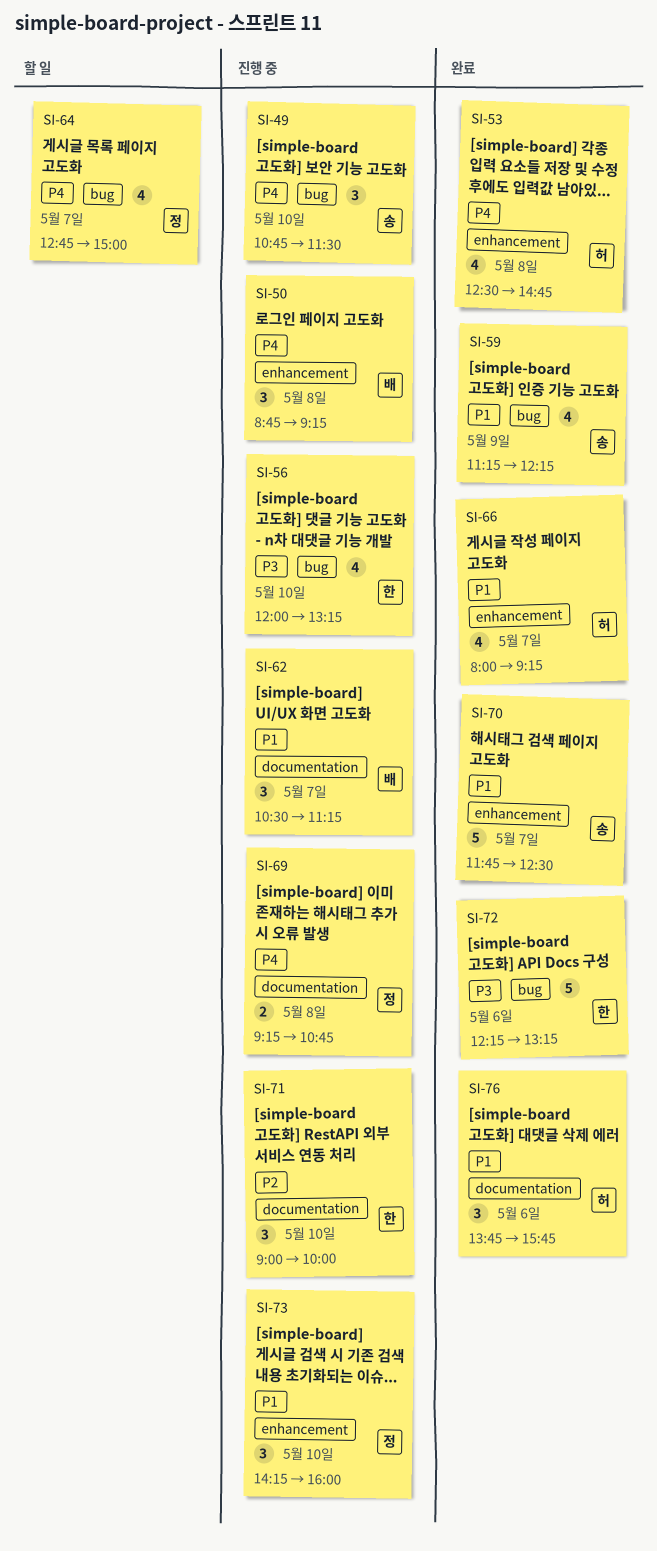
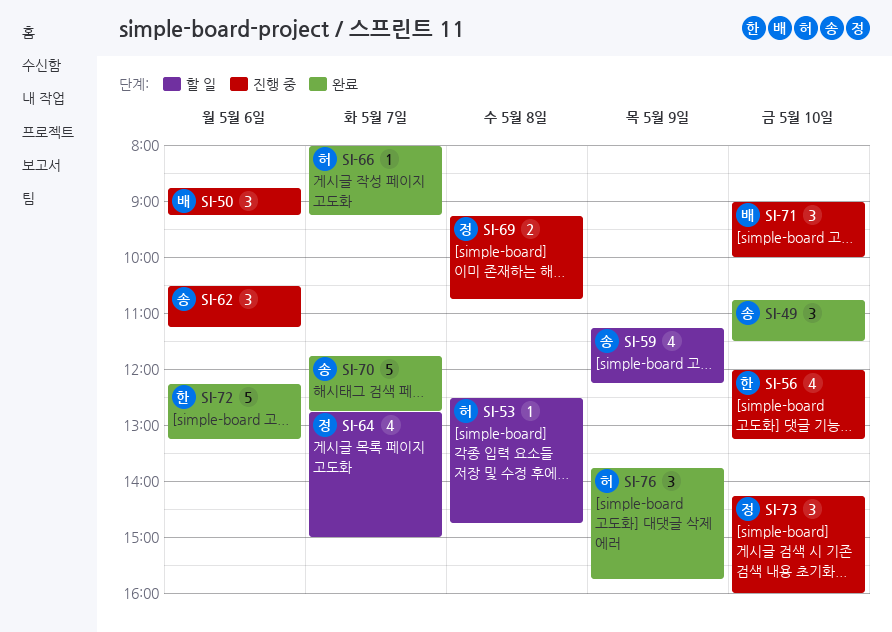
SI-49, status: 진행 중 -> 완료
SI-50, day: May 8 -> May 6
SI-53, status: 완료 -> 할 일
SI-53, estimate: 4 -> 1
SI-59, status: 완료 -> 할 일
SI-62, owner: 배 -> 송
SI-62, day: May 7 -> May 6
SI-66, estimate: 4 -> 1
SI-70, ends: 12:30 -> 12:45
SI-71, owner: 한 -> 배
SI-76, day: May 6 -> May 9

